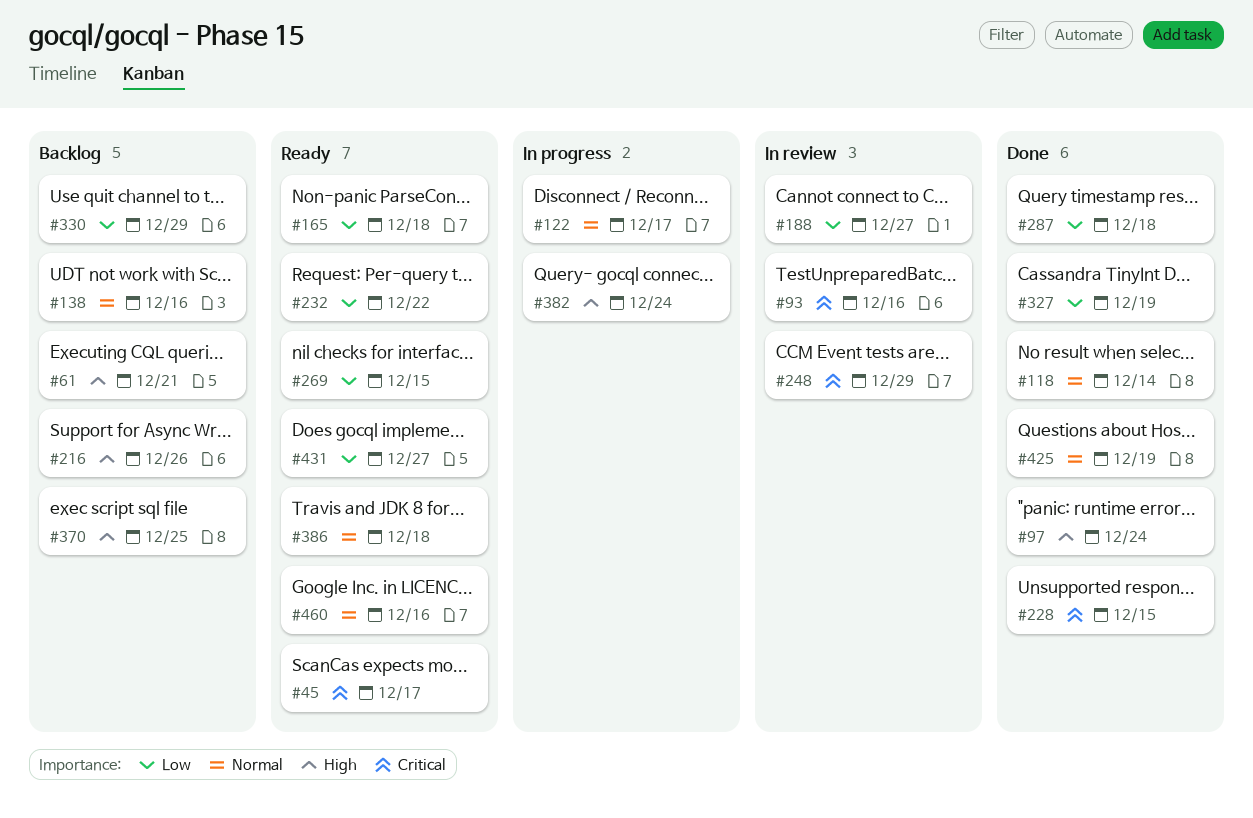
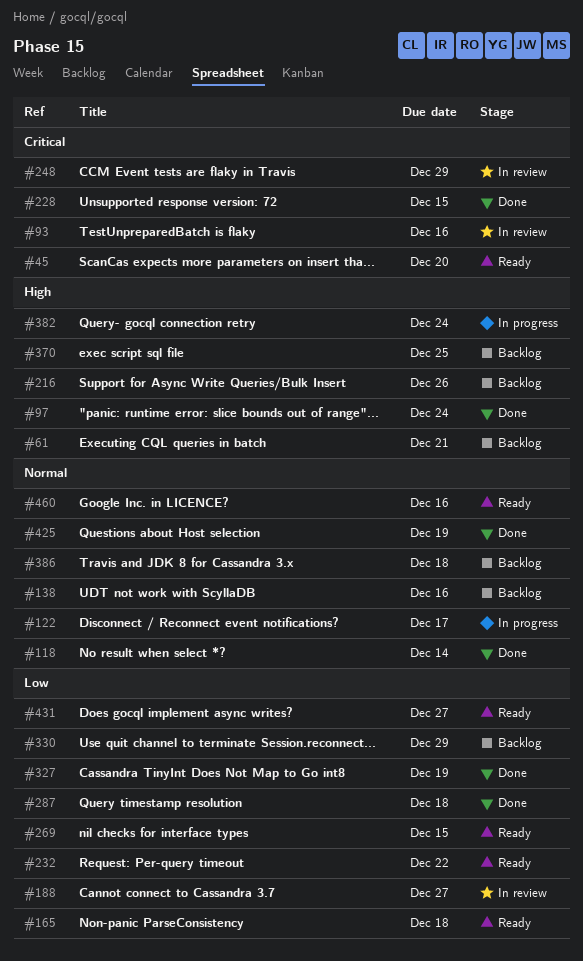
#45, due: Dec 17 -> Dec 20
#386, status: Ready -> Backlog

